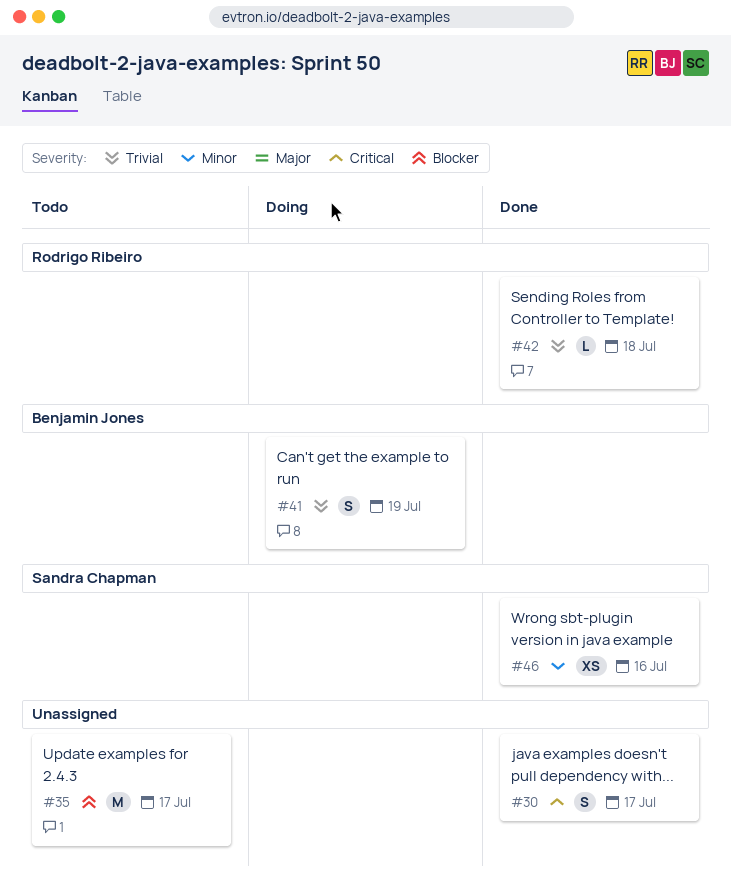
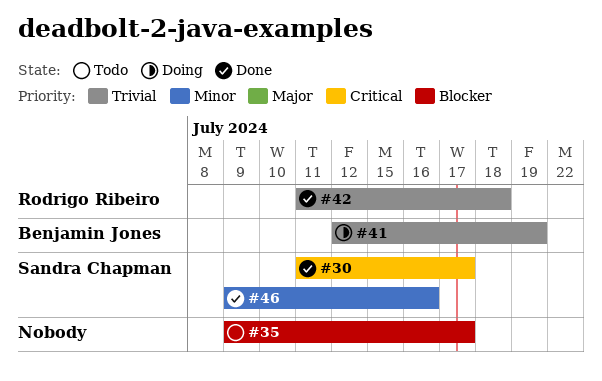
#30, owner: none -> Sandra Chapman

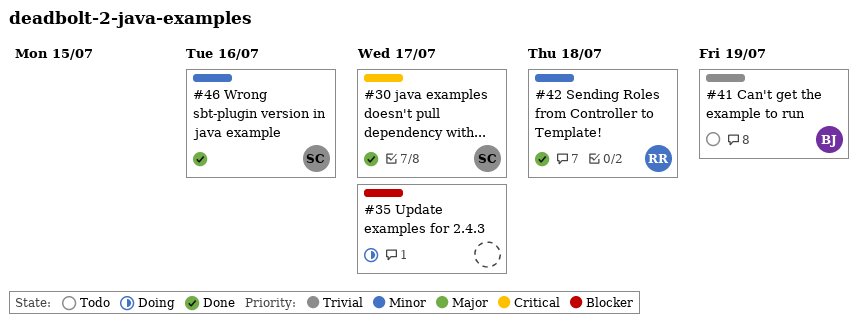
#35, status: Todo -> Doing
#41, status: Doing -> Todo
#42, priority: Trivial -> Minor

